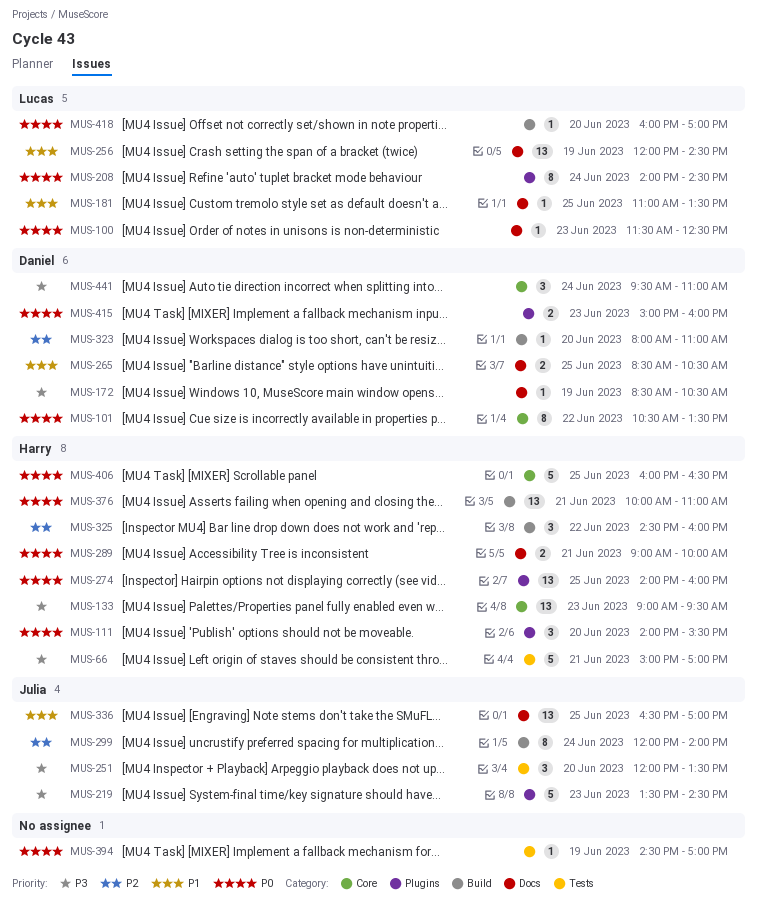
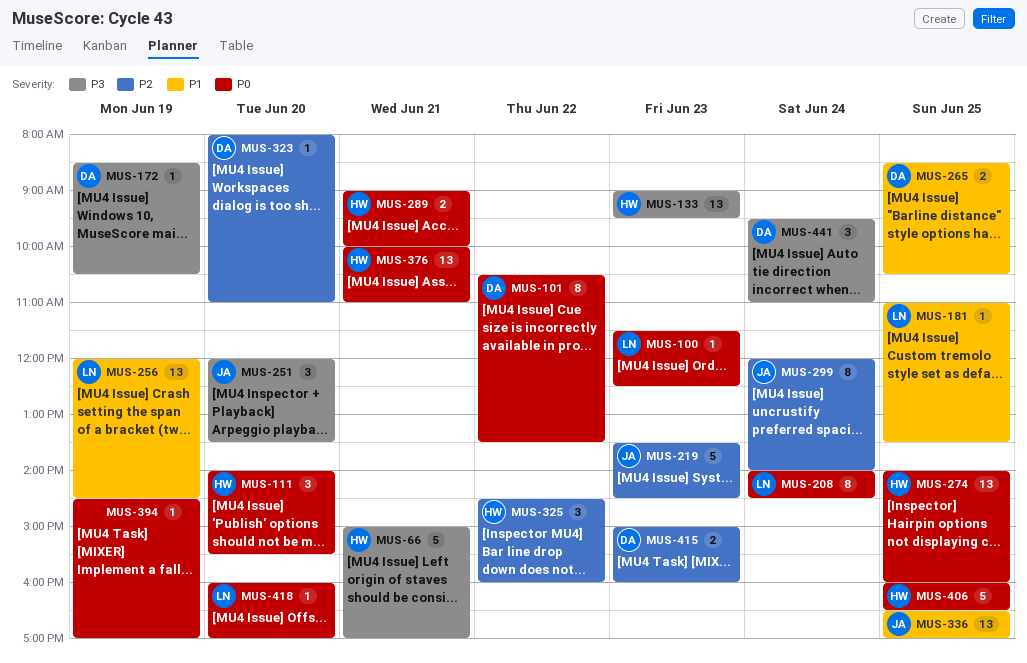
MUS-219, priority: P3 -> P2
MUS-415, priority: P0 -> P2

